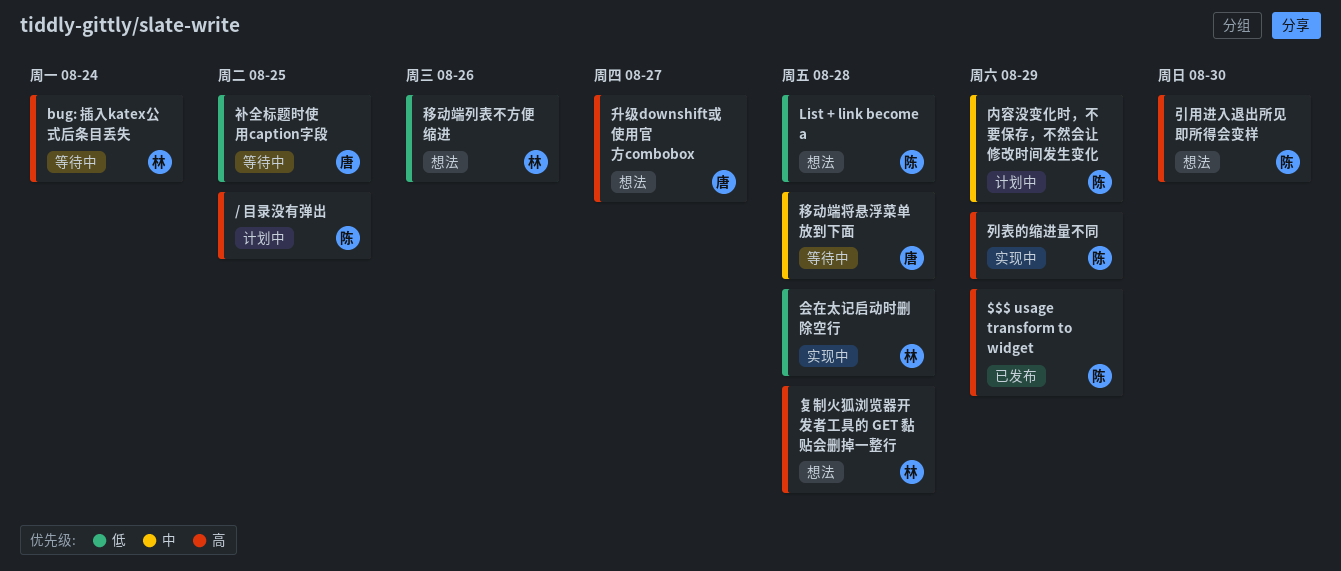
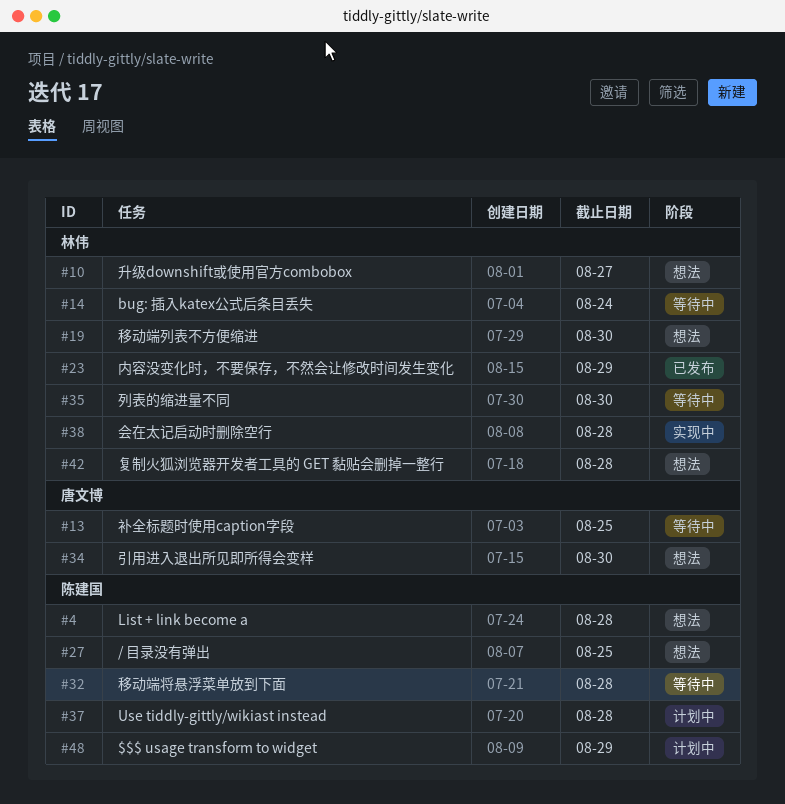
$$$ usage transform to widget, status: 已发布 -> 计划中
/ 目录没有弹出, status: 计划中 -> 想法
Use tiddly-gittly/wikiast instead: none -> present
内容没变化时，不要保存，不然会让修改时间发生变化, status: 计划中 -> 已发布
内容没变化时，不要保存，不然会让修改时间发生变化, owner: 陈建国 -> 林伟
列表的缩进量不同, status: 实现中 -> 等待中
列表的缩进量不同, owner: 陈建国 -> 林伟
列表的缩进量不同, due: Aug 29 -> Aug 30
升级downshift或使用官方combobox, owner: 唐文博 -> 林伟
引用进入退出所见即所得会变样, owner: 陈建国 -> 唐文博
移动端列表不方便缩进, due: Aug 26 -> Aug 30
移动端将悬浮菜单放到下面, owner: 唐文博 -> 陈建国

